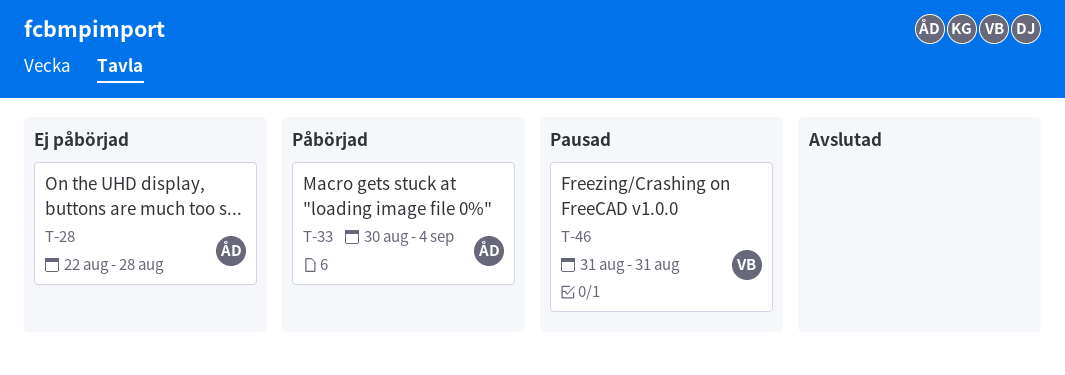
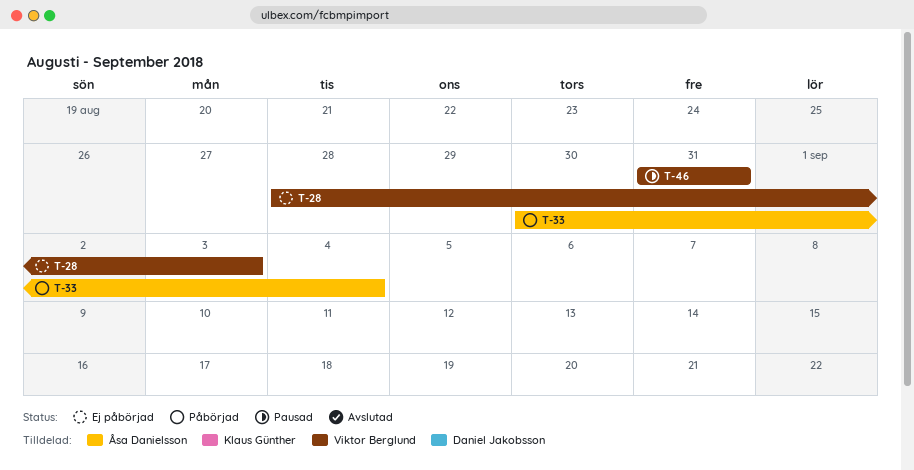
T-28, owner: Åsa Danielsson -> Viktor Berglund
T-28, start: Aug 22 -> Aug 28
T-28, due: Aug 28 -> Sep 3

